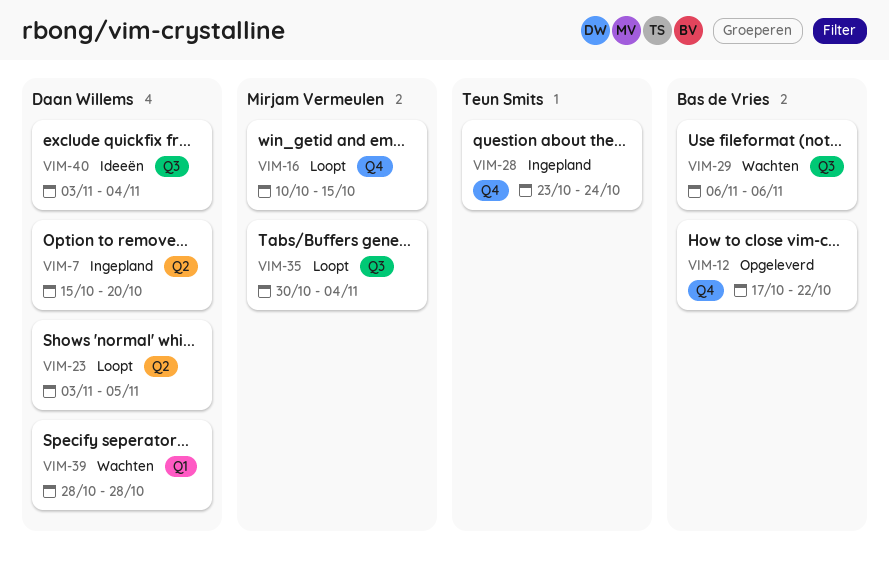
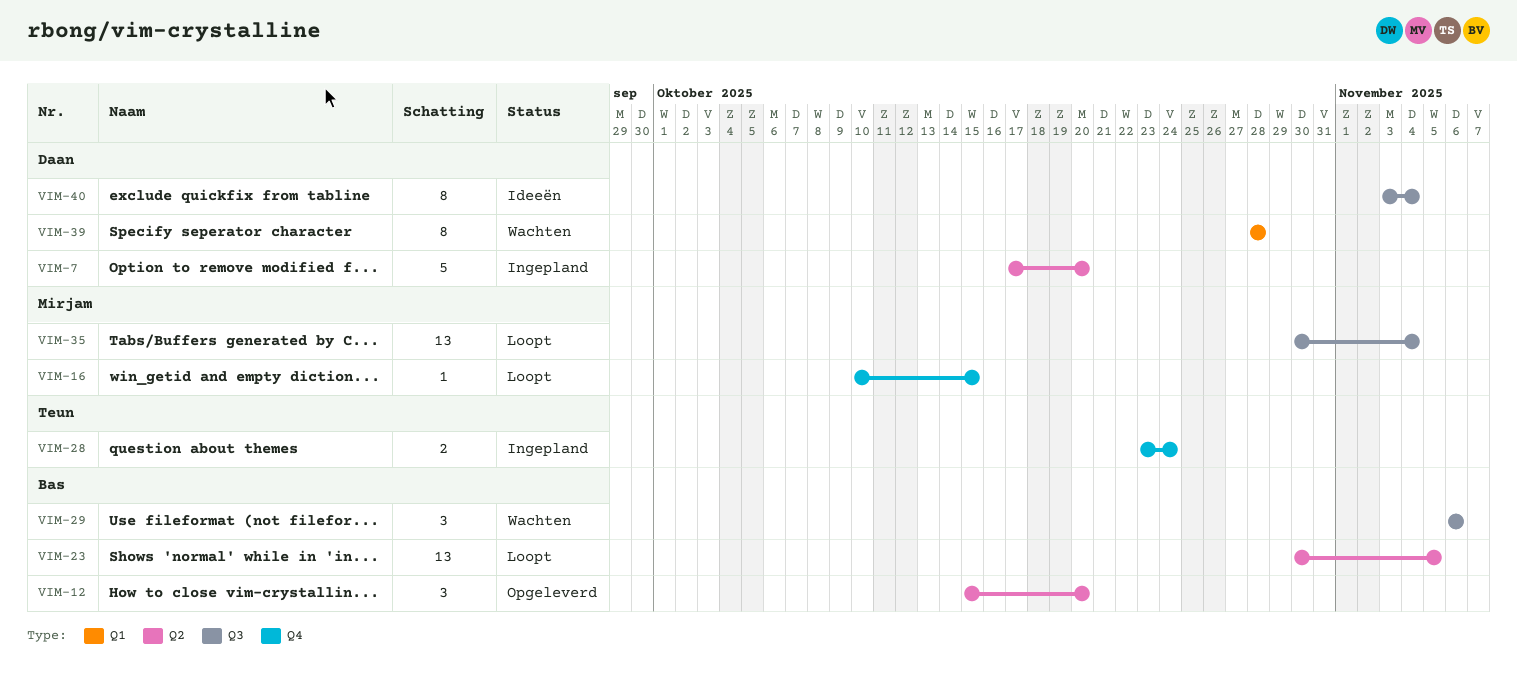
VIM-7, start: Oct 15 -> Oct 17
VIM-12, label: Q4 -> Q2
VIM-12, start: Oct 17 -> Oct 15
VIM-12, due: Oct 22 -> Oct 20
VIM-23, owner: Daan Willems -> Bas de Vries
VIM-23, start: Nov 3 -> Oct 30

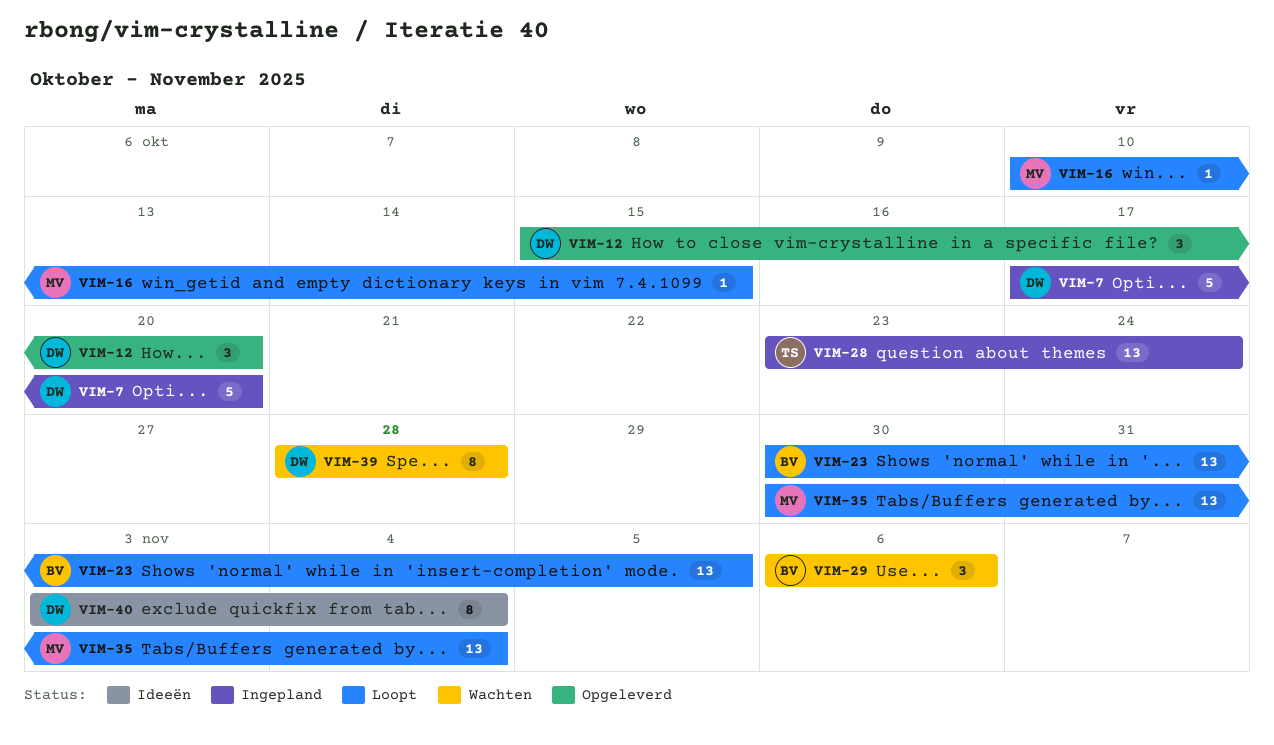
VIM-12, owner: Bas -> Daan
VIM-28, estimate: 2 -> 13

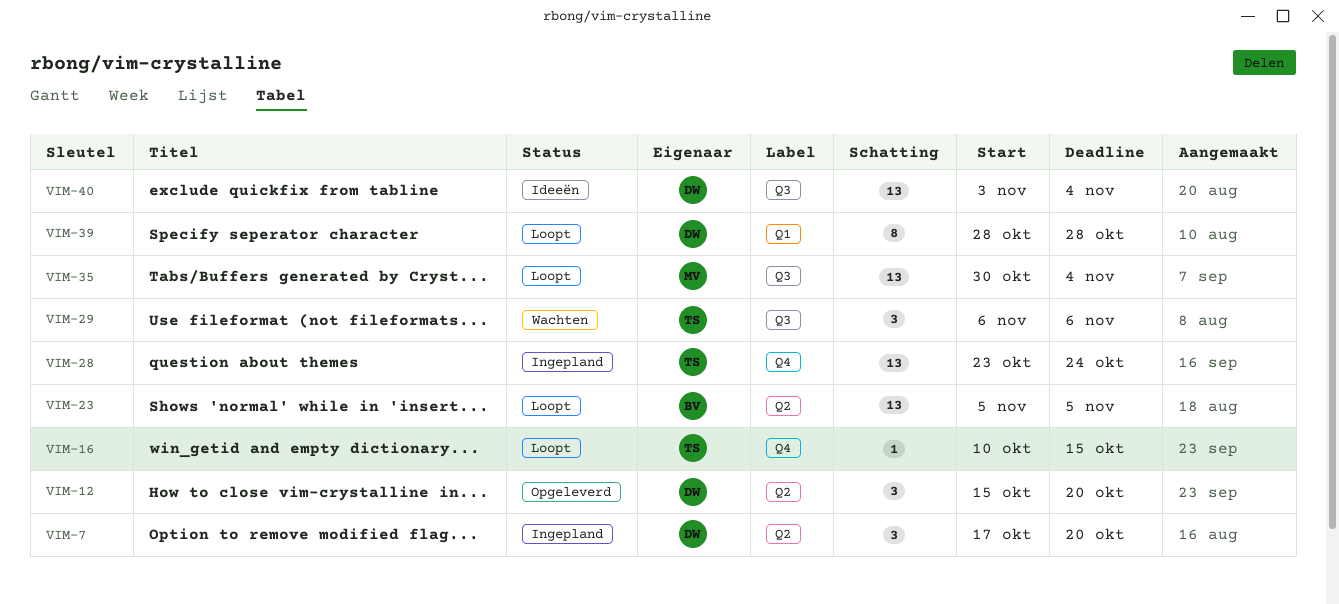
VIM-7, estimate: 5 -> 3
VIM-16, owner: MV -> TS
VIM-23, start: Oct 30 -> Nov 5
VIM-29, owner: BV -> TS
VIM-39, status: Wachten -> Loopt
VIM-40, estimate: 8 -> 13

